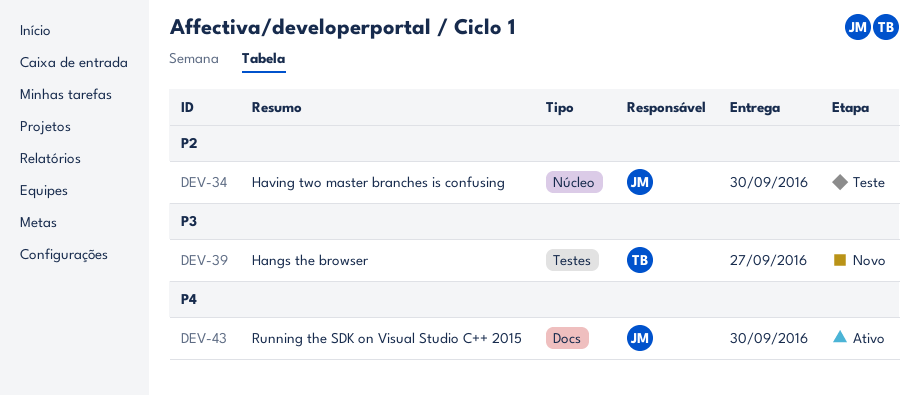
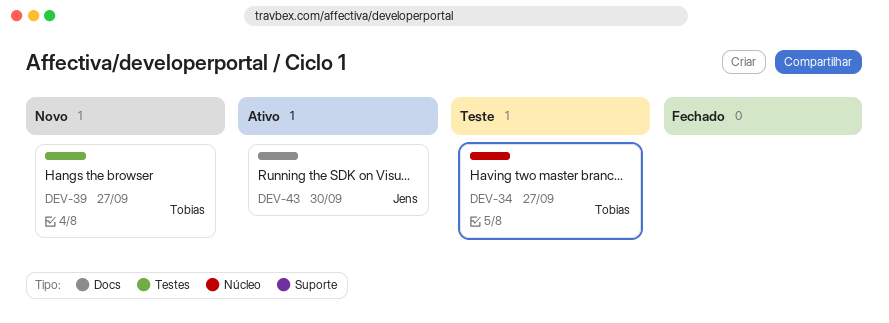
DEV-34, owner: Jens -> Tobias
DEV-34, due: Sep 30 -> Sep 27

